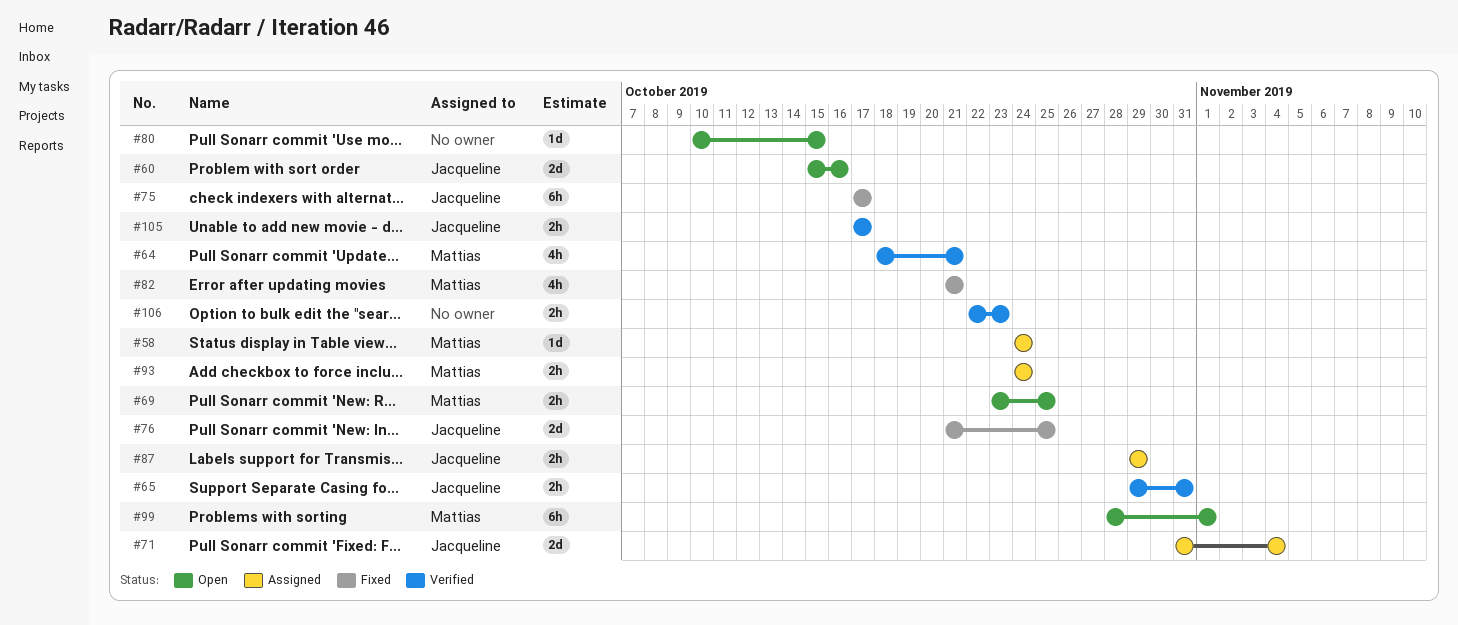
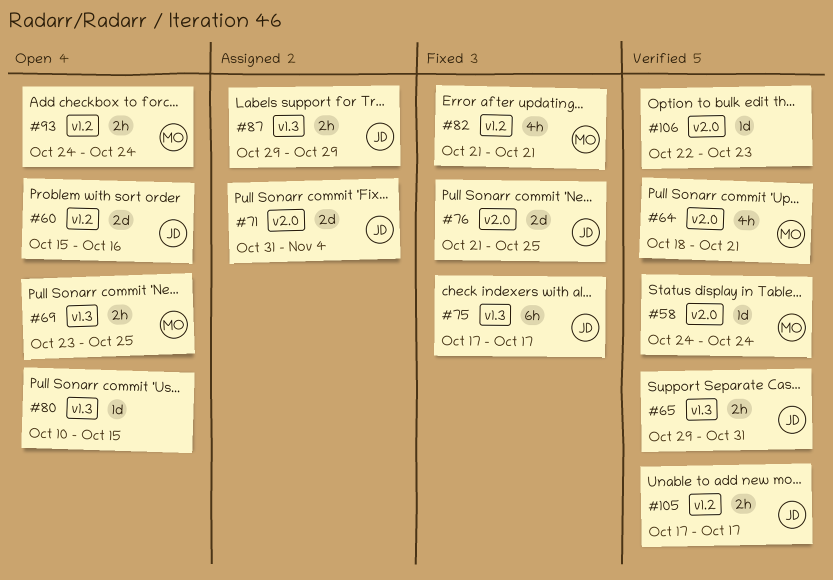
#58, status: Assigned -> Verified
#93, status: Assigned -> Open
#99: present -> none
#106, estimate: 2h -> 1d

